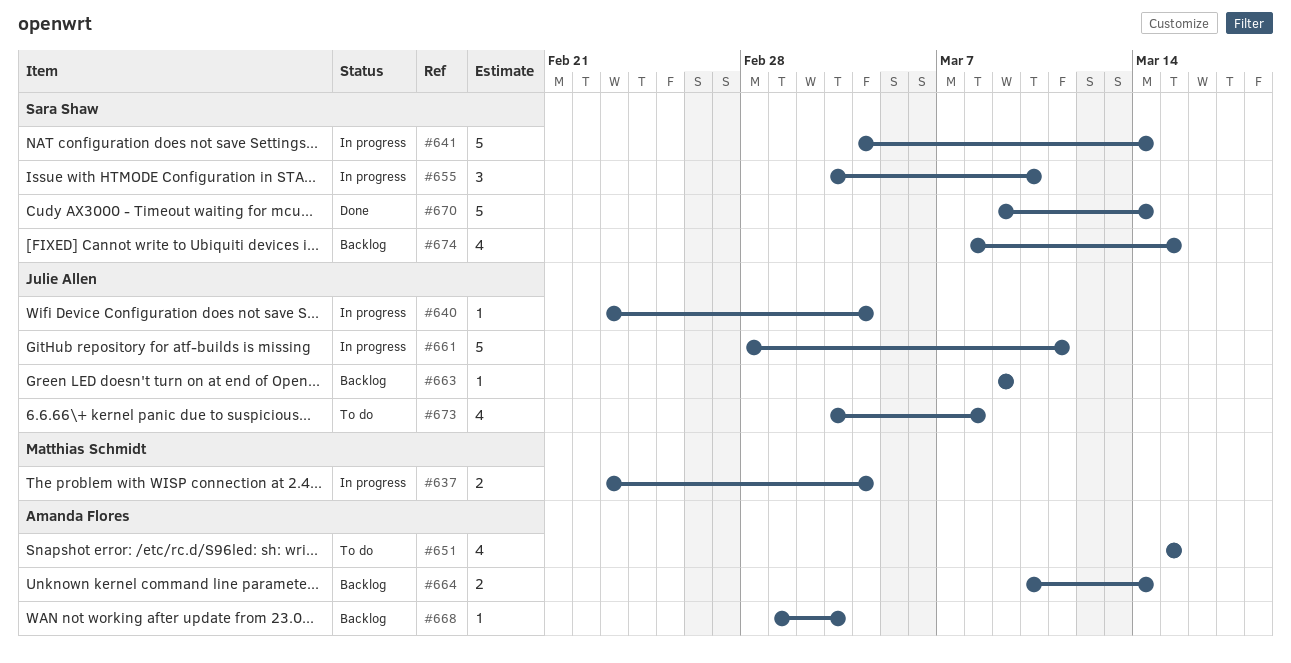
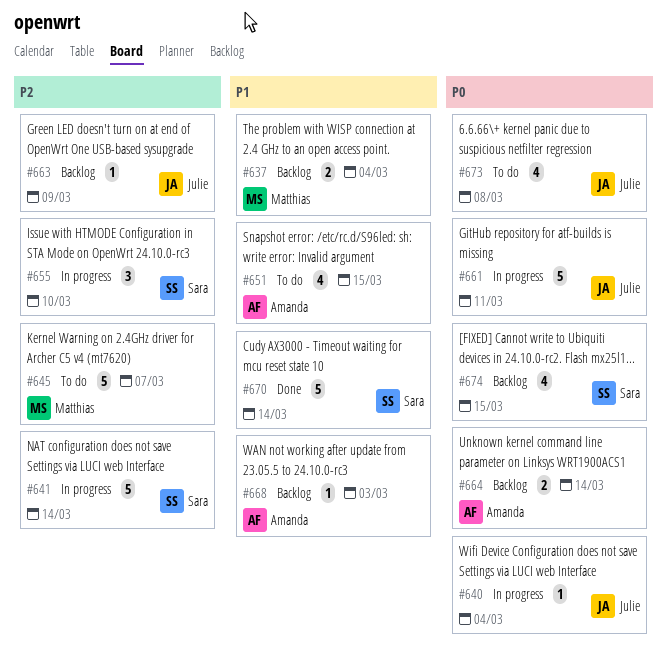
#637, status: In progress -> Backlog
#645: none -> present

